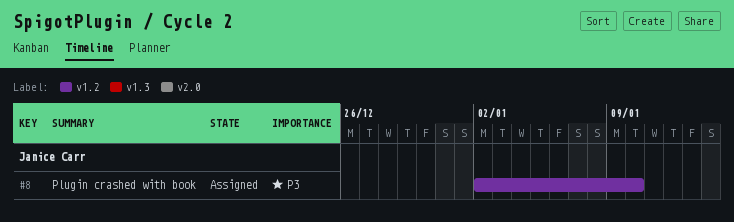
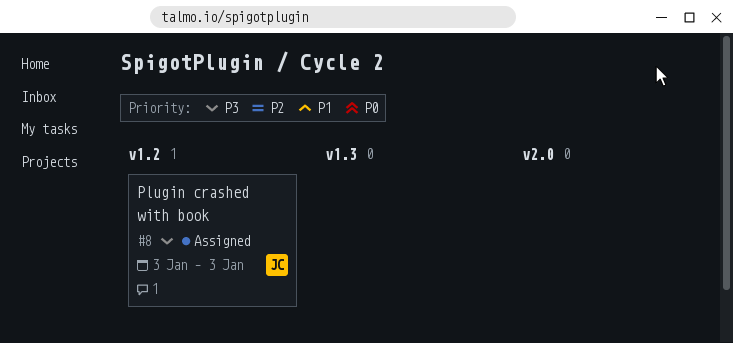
#8, start: Jan 2 -> Jan 3
#8, due: Jan 10 -> Jan 3

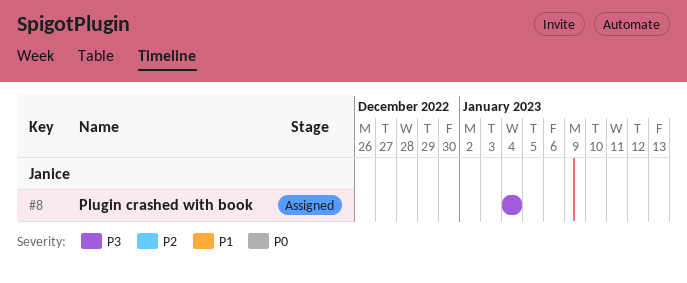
#8, start: Jan 3 -> Jan 4
#8, due: Jan 3 -> Jan 4

